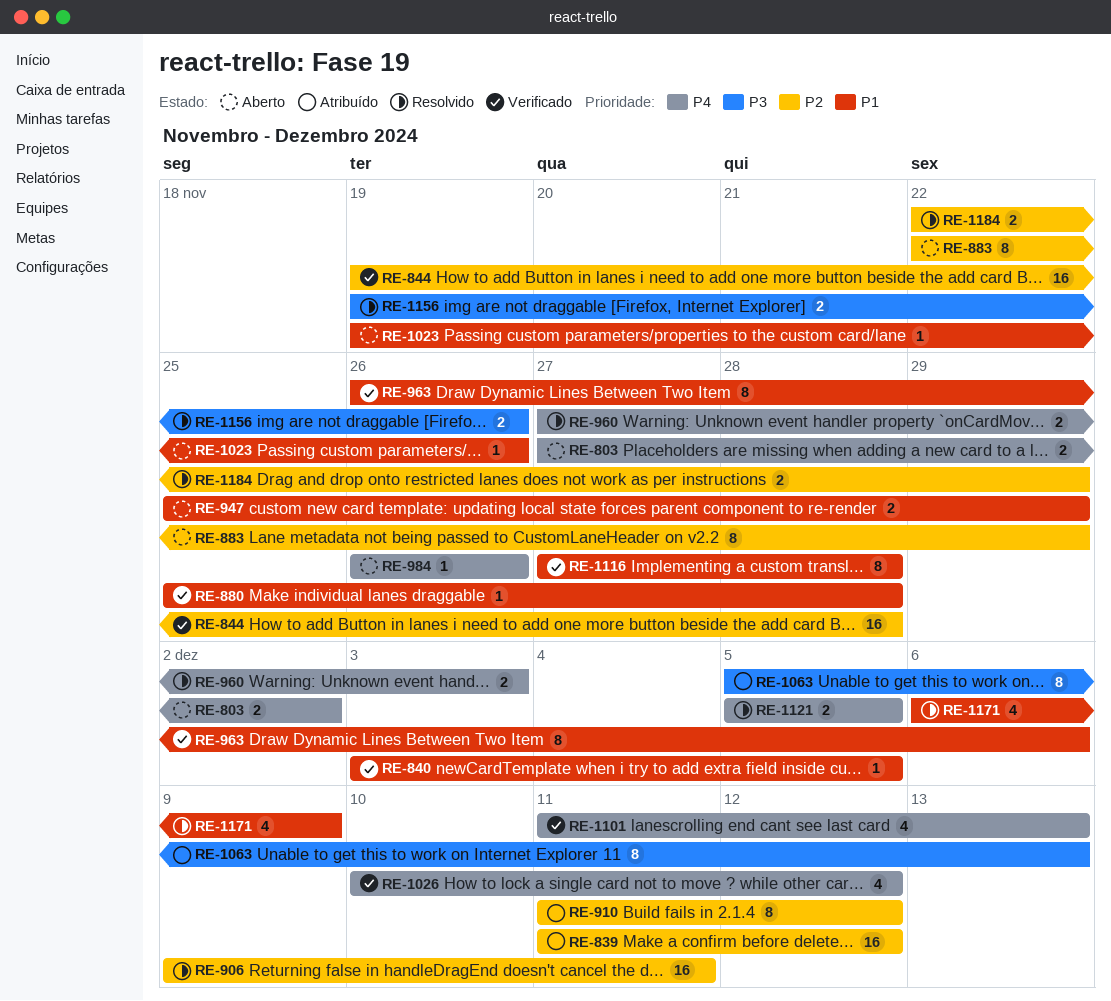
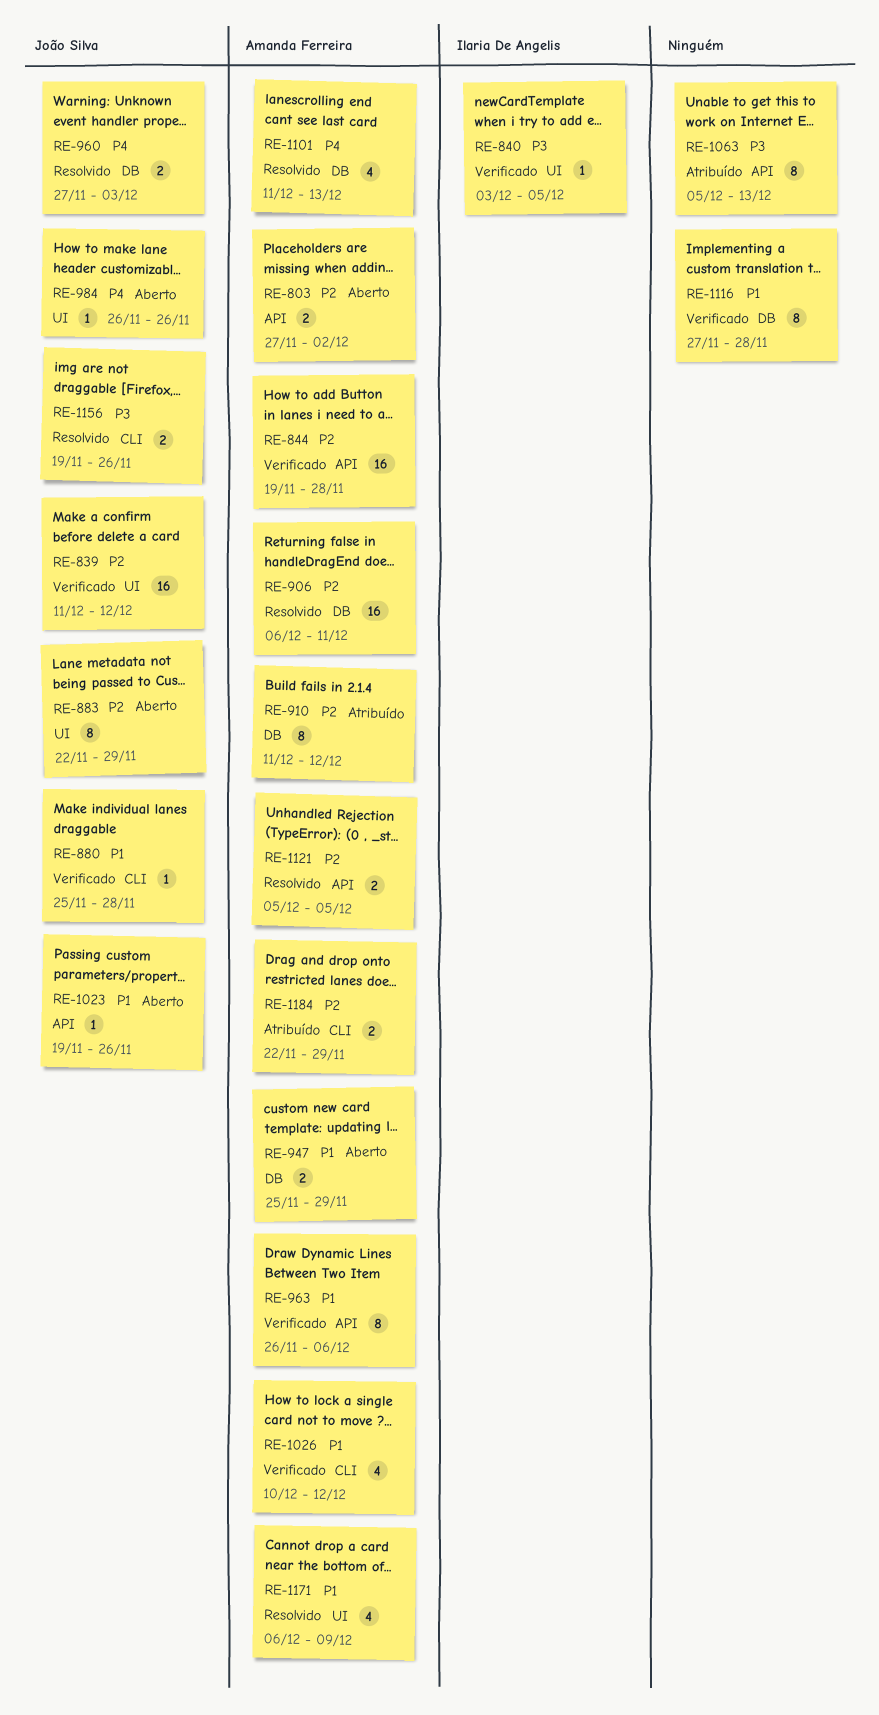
RE-803, priority: P4 -> P2
RE-839, status: Atribuído -> Verificado
RE-840, priority: P1 -> P3
RE-906, start: Dec 9 -> Dec 6
RE-1026, priority: P4 -> P1
RE-1101, status: Verificado -> Resolvido
RE-1121, priority: P4 -> P2
RE-1184, status: Resolvido -> Atribuído

